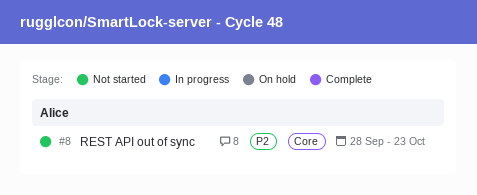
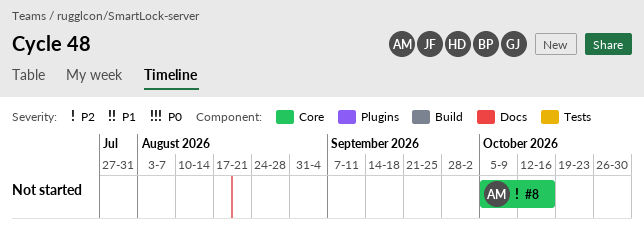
#8, start: Sep 28 -> Oct 5
#8, due: Oct 23 -> Oct 16

